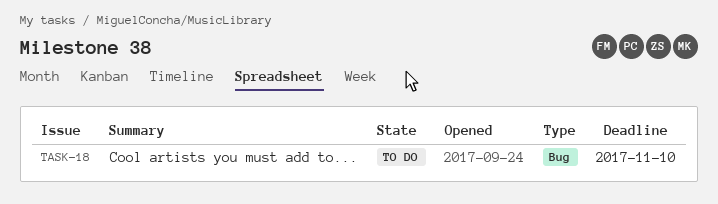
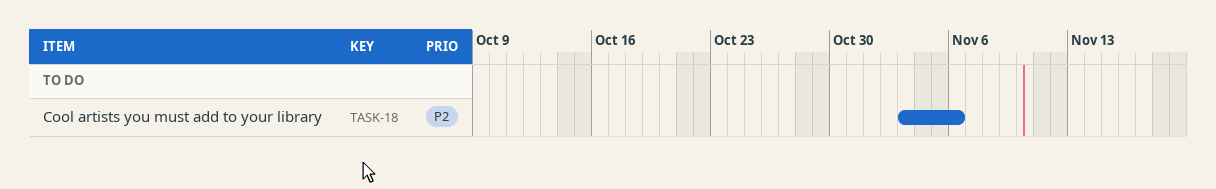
TASK-18, due: Nov 10 -> Nov 6

